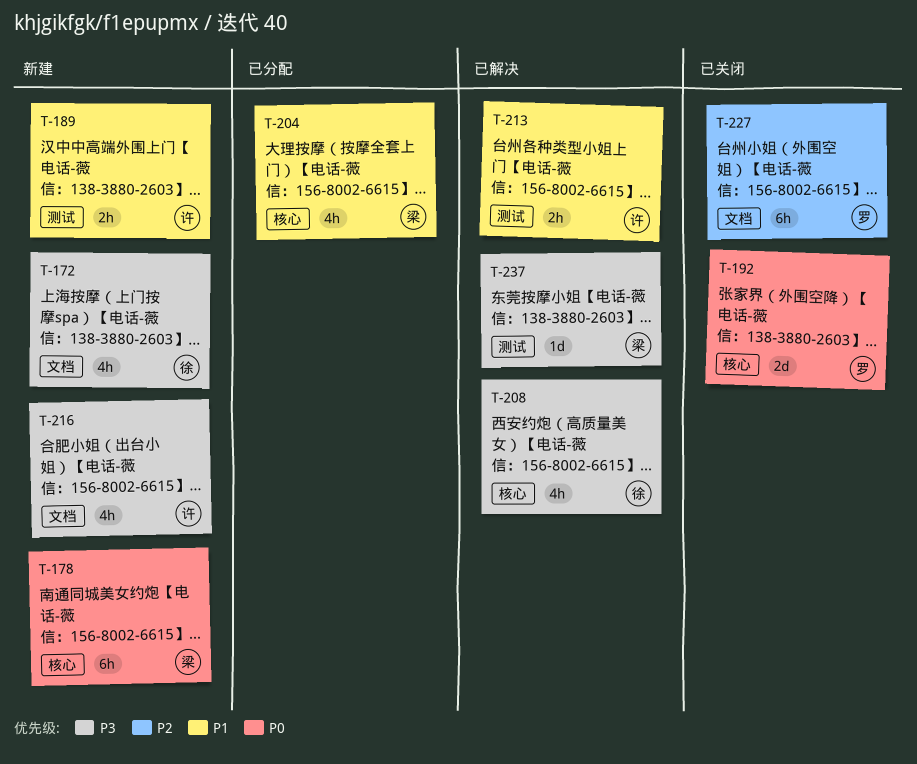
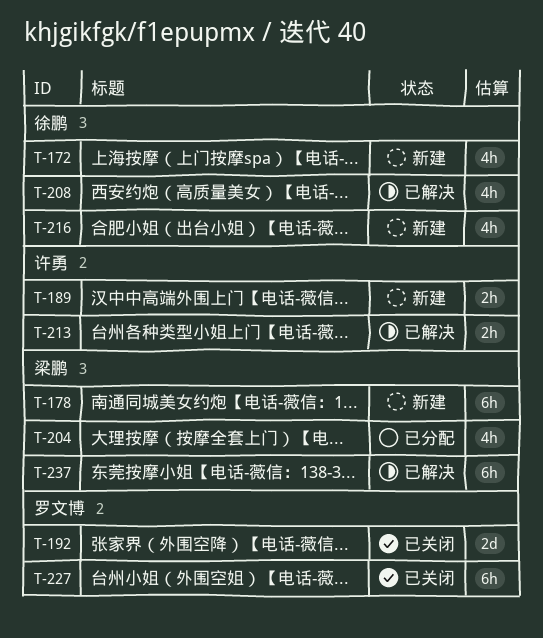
T-216, owner: 许勇 -> 徐鹏
T-237, estimate: 1d -> 6h

